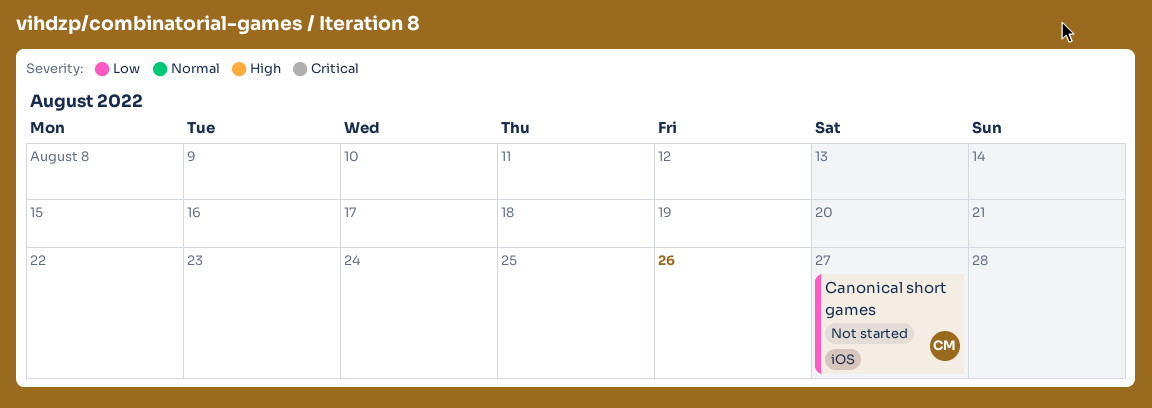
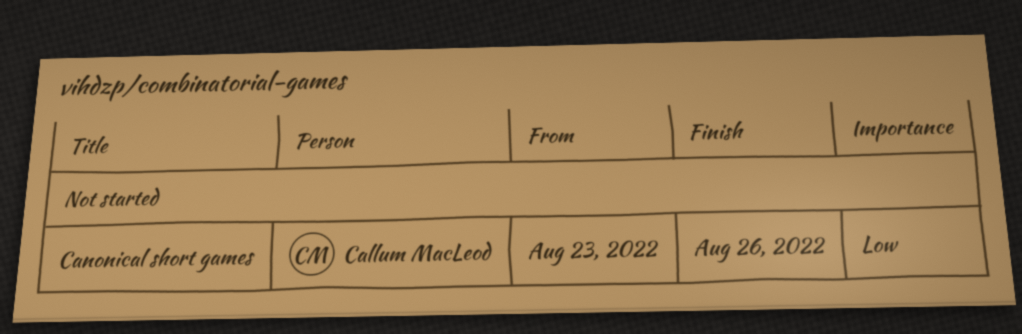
Canonical short games, due: Aug 27 -> Aug 26

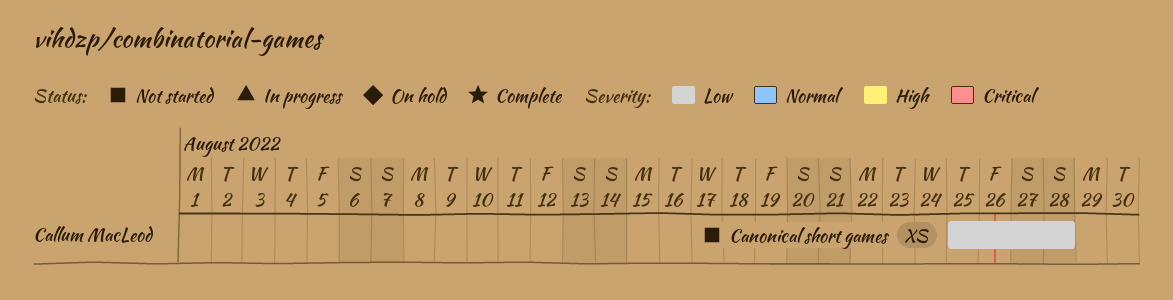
Canonical short games, start: Aug 23 -> Aug 25
Canonical short games, due: Aug 26 -> Aug 28

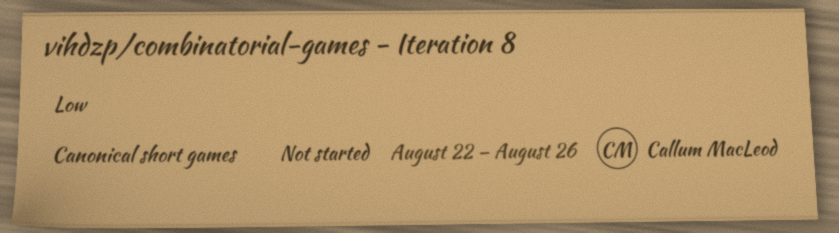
Canonical short games, start: Aug 25 -> Aug 22
Canonical short games, due: Aug 28 -> Aug 26

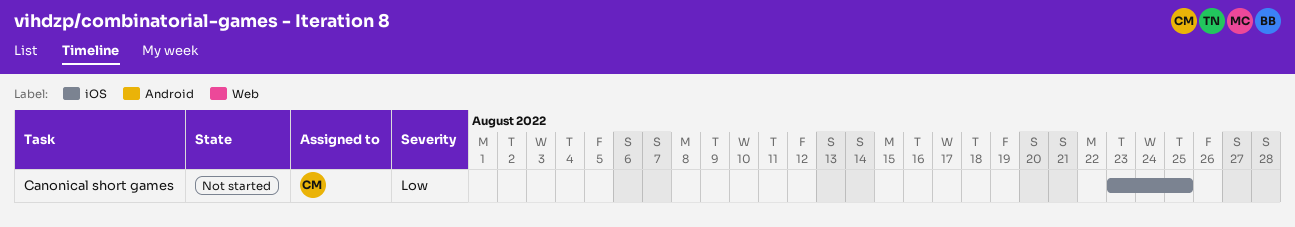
Canonical short games, start: Aug 22 -> Aug 23
Canonical short games, due: Aug 26 -> Aug 25

